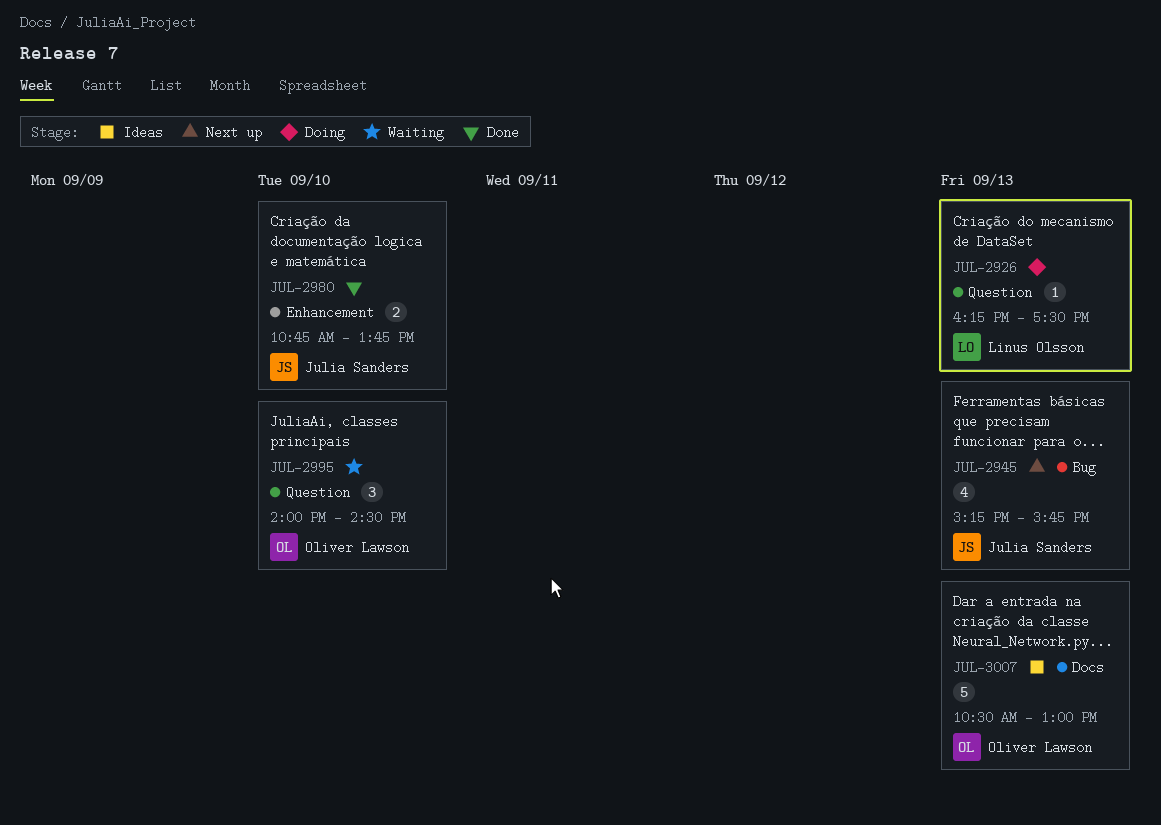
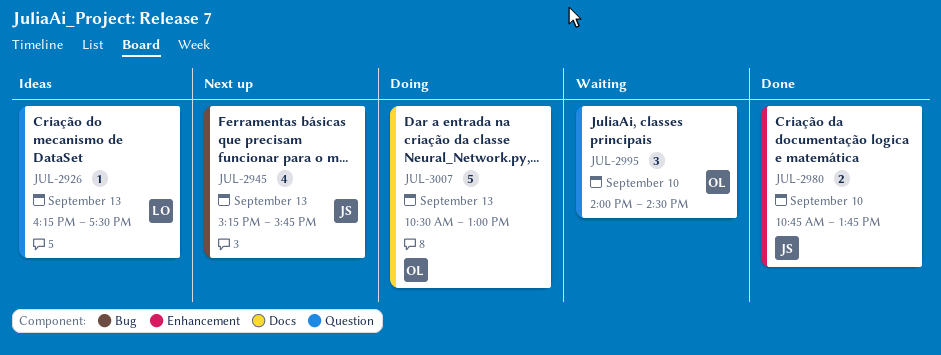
JUL-2926, status: Doing -> Ideas
JUL-3007, status: Ideas -> Doing

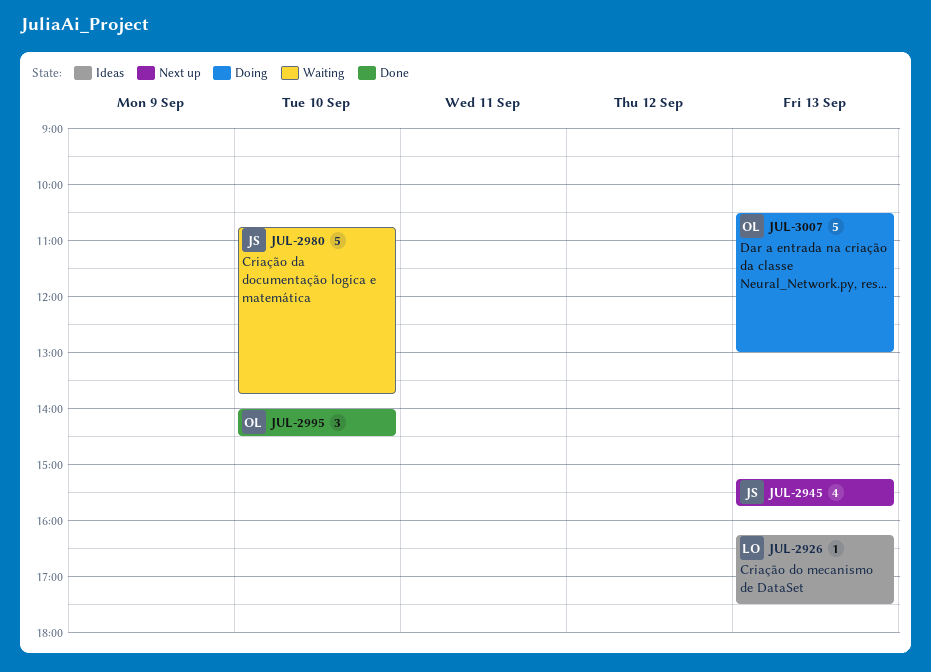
JUL-2980, status: Done -> Waiting
JUL-2980, estimate: 2 -> 5
JUL-2995, status: Waiting -> Done

